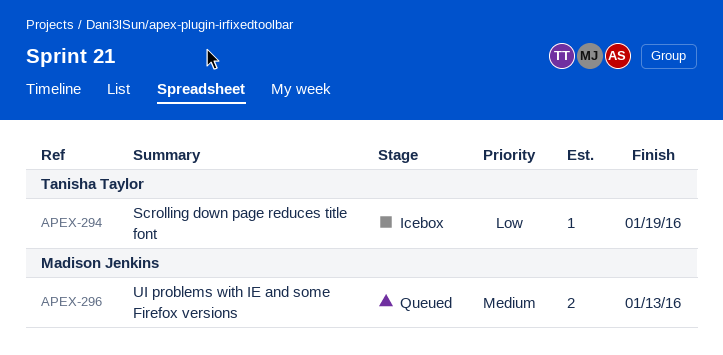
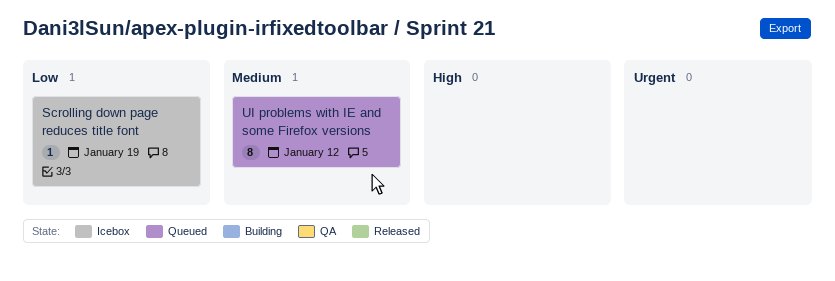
UI problems with IE and some Firefox versions, estimate: 2 -> 8
UI problems with IE and some Firefox versions, due: Jan 13 -> Jan 12

